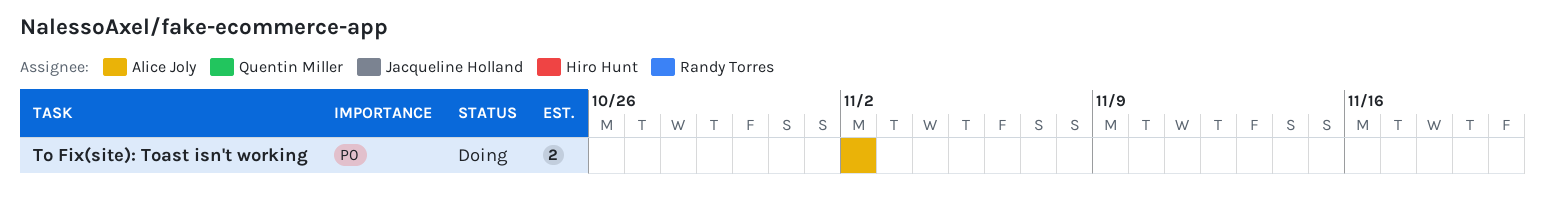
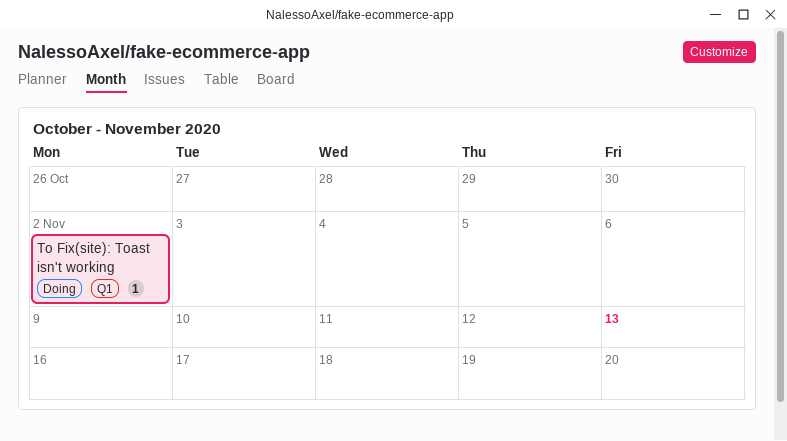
To Fix(site): Toast isn't working, estimate: 2 -> 1

